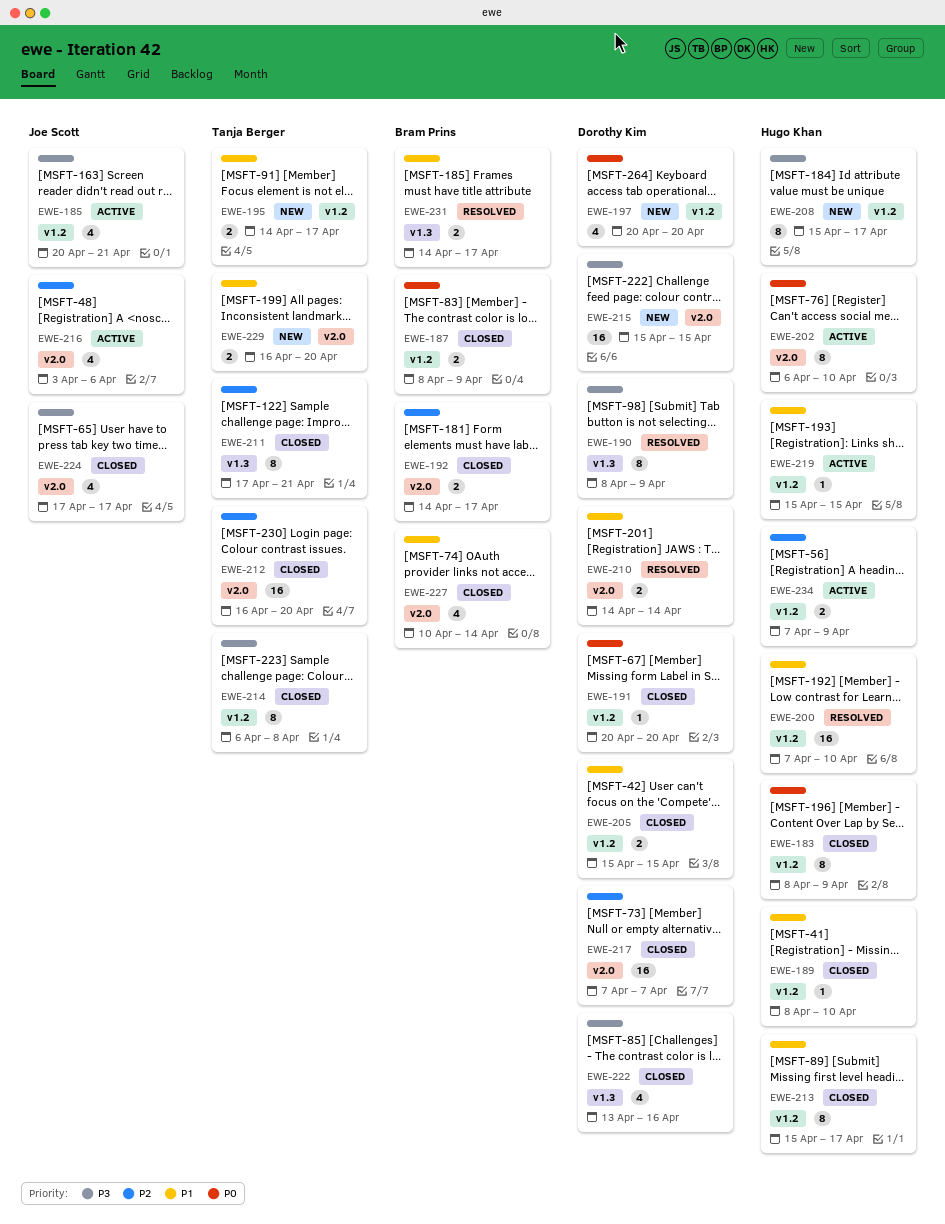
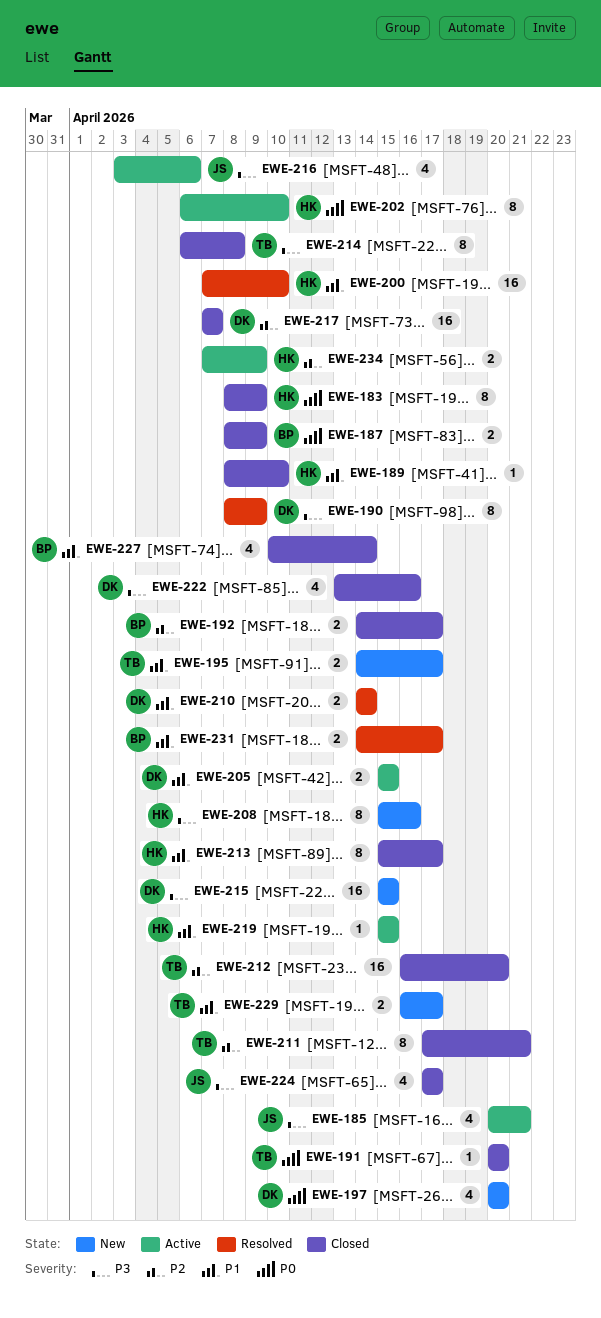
EWE-191, owner: Dorothy Kim -> Tanja Berger
EWE-205, status: Closed -> Active
EWE-208, due: Apr 17 -> Apr 16
EWE-216, priority: P2 -> P3
EWE-229, due: Apr 20 -> Apr 17

